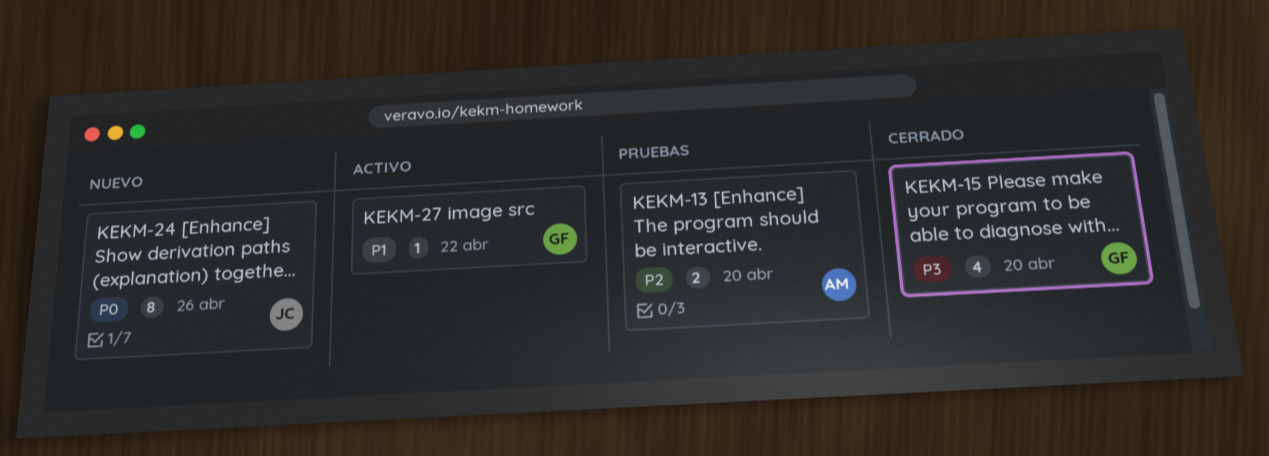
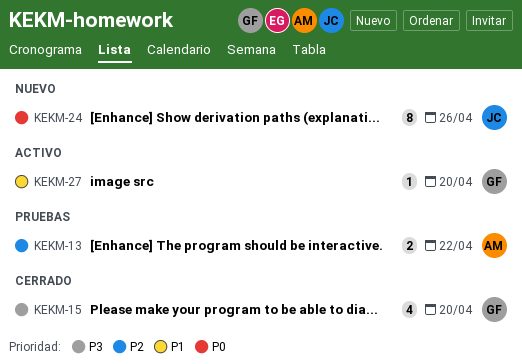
KEKM-13, due: Apr 20 -> Apr 22
KEKM-27, due: Apr 22 -> Apr 20

